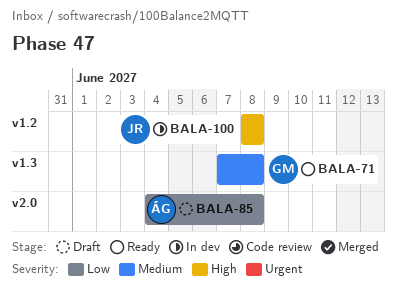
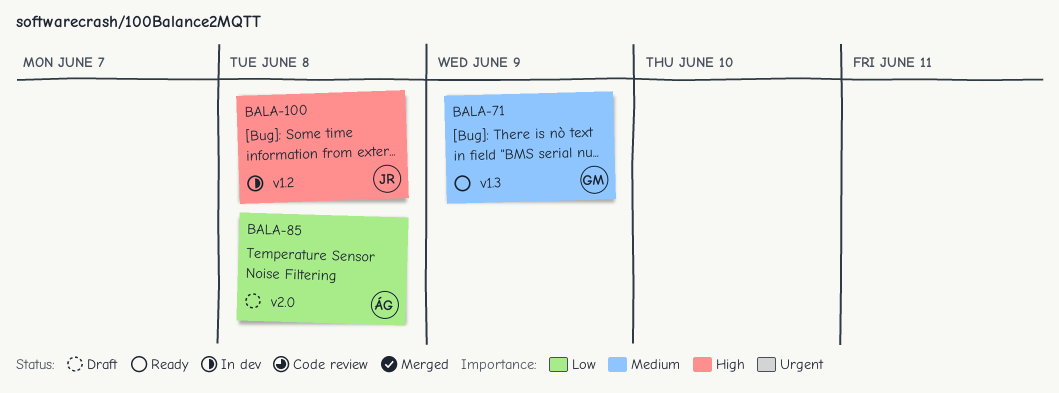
BALA-71, due: Jun 8 -> Jun 9

